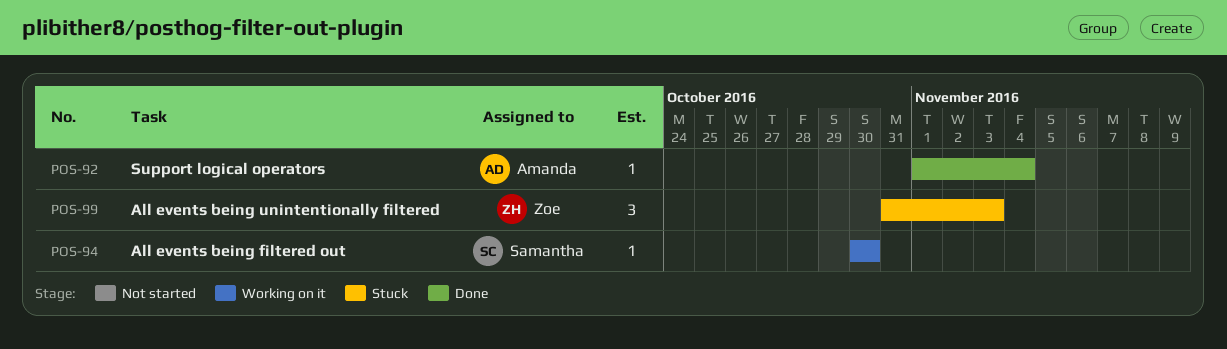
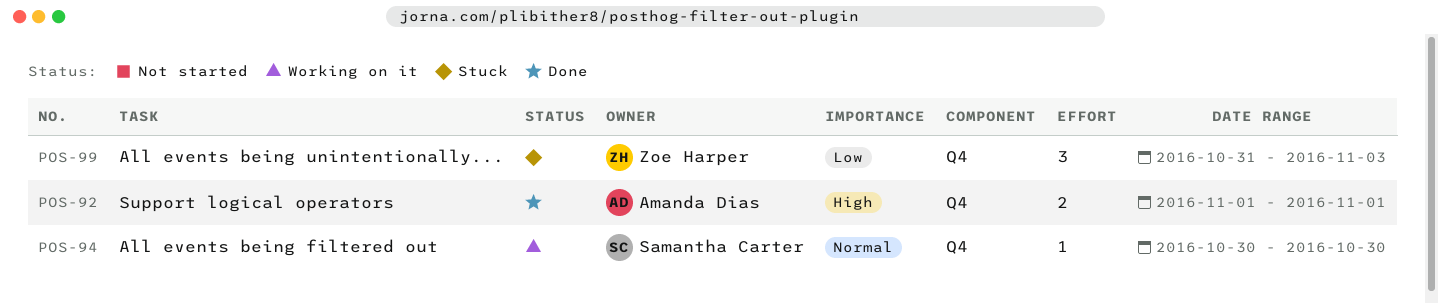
POS-92, estimate: 1 -> 2
POS-92, due: Nov 4 -> Nov 1

